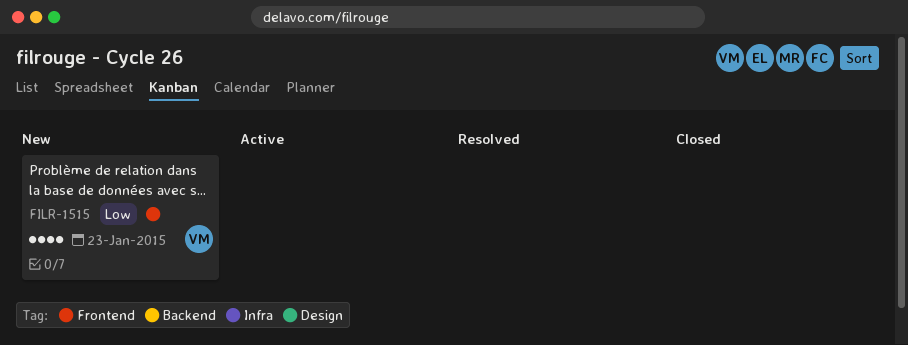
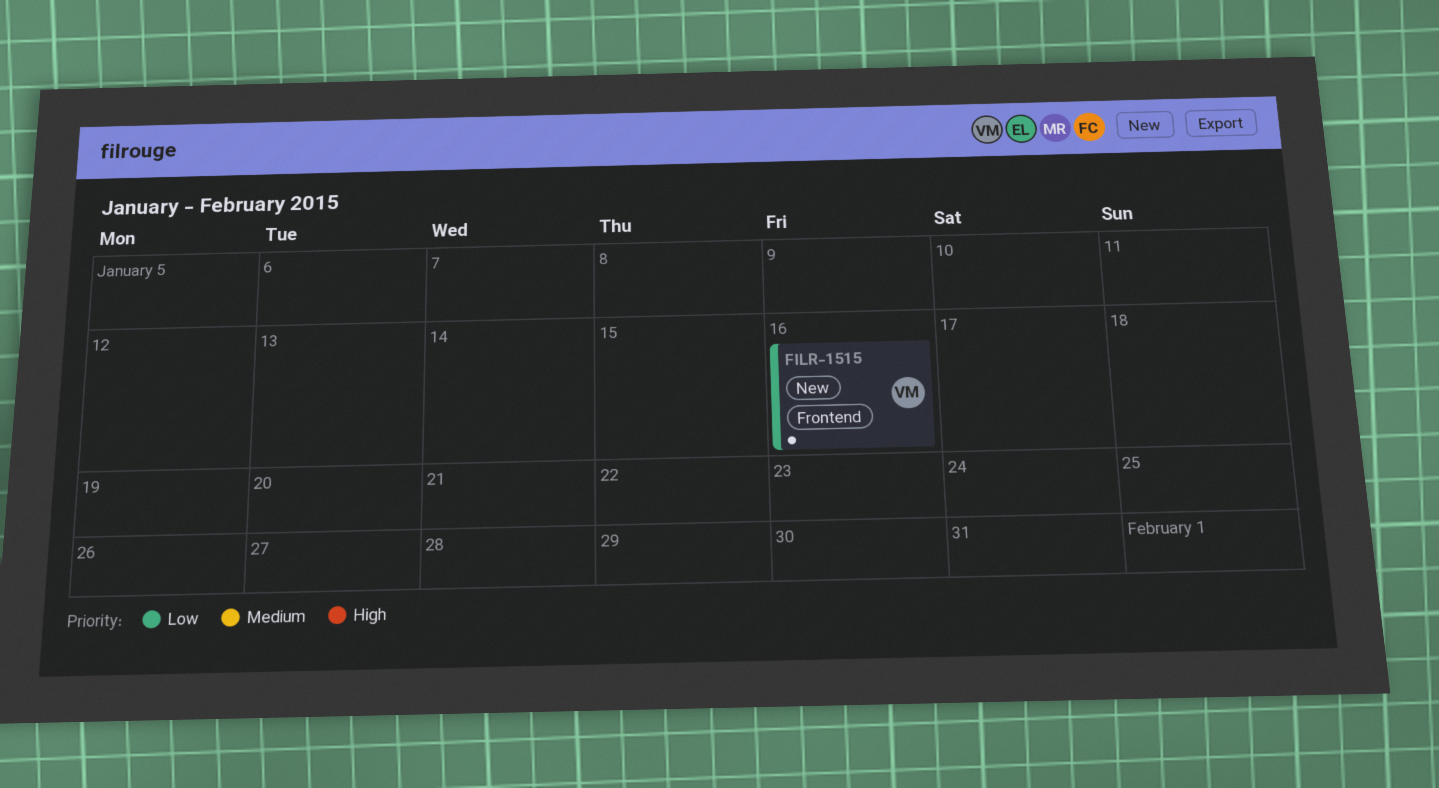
FILR-1515, estimate: 4 -> 1
FILR-1515, due: Jan 23 -> Jan 16

